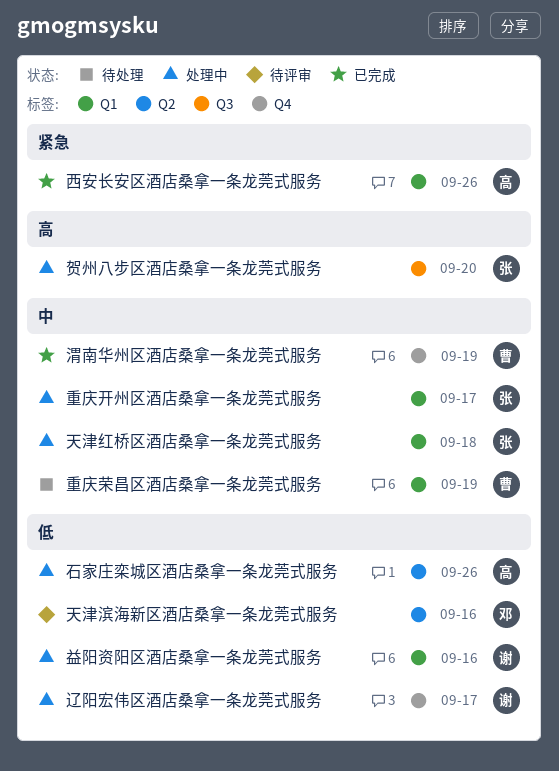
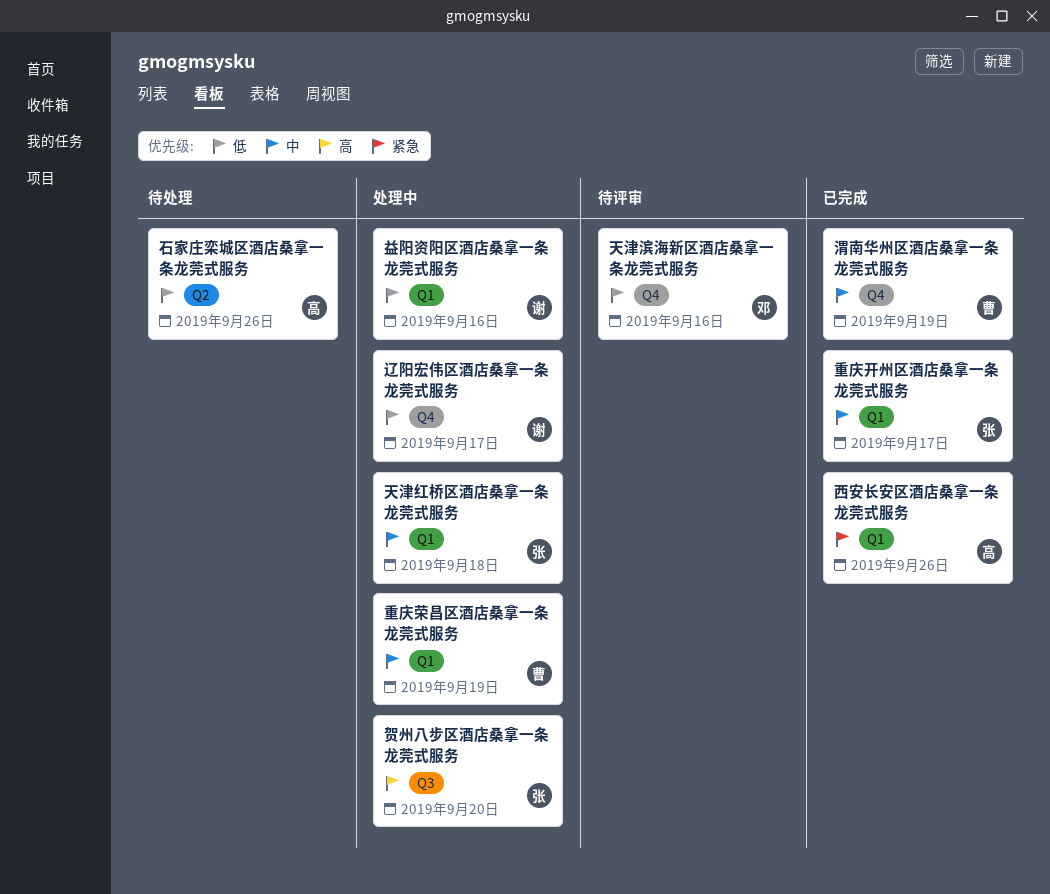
天津滨海新区酒店桑拿一条龙莞式服务, label: Q2 -> Q4
石家庄栾城区酒店桑拿一条龙莞式服务, status: 处理中 -> 待处理
重庆开州区酒店桑拿一条龙莞式服务, status: 处理中 -> 已完成
重庆荣昌区酒店桑拿一条龙莞式服务, status: 待处理 -> 处理中

